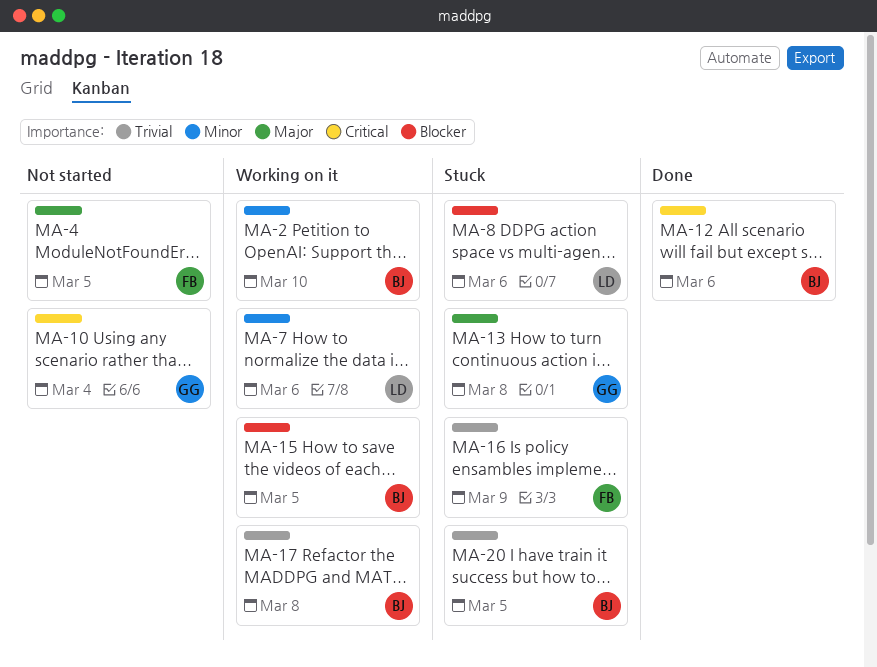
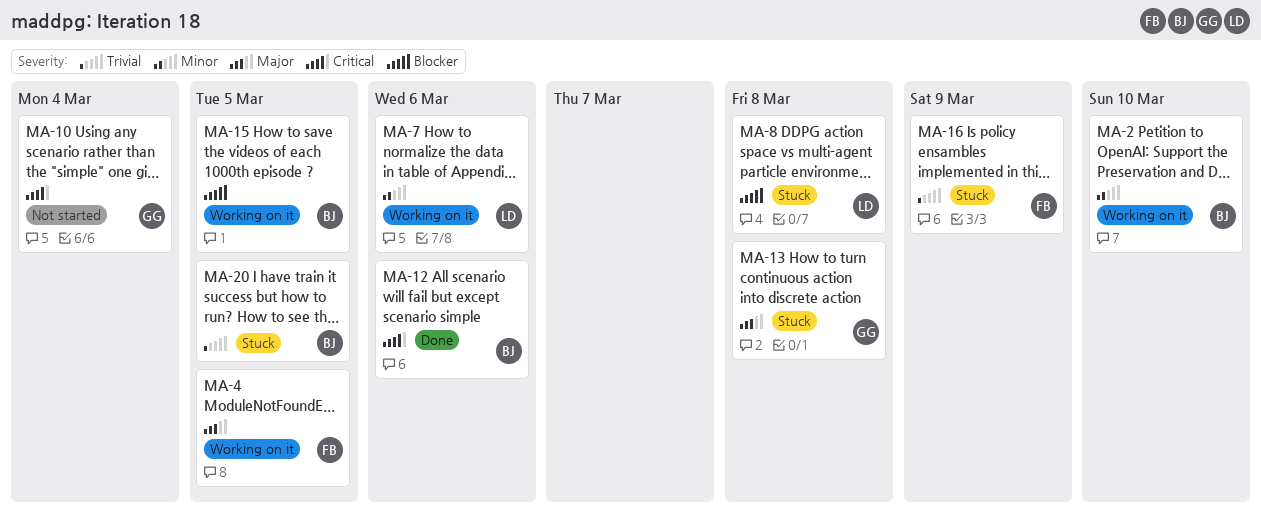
MA-4, status: Not started -> Working on it
MA-8, due: Mar 6 -> Mar 8
MA-17: present -> none

